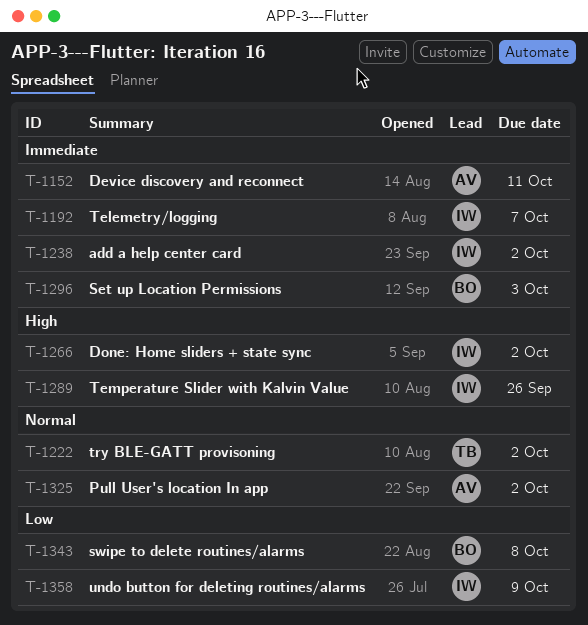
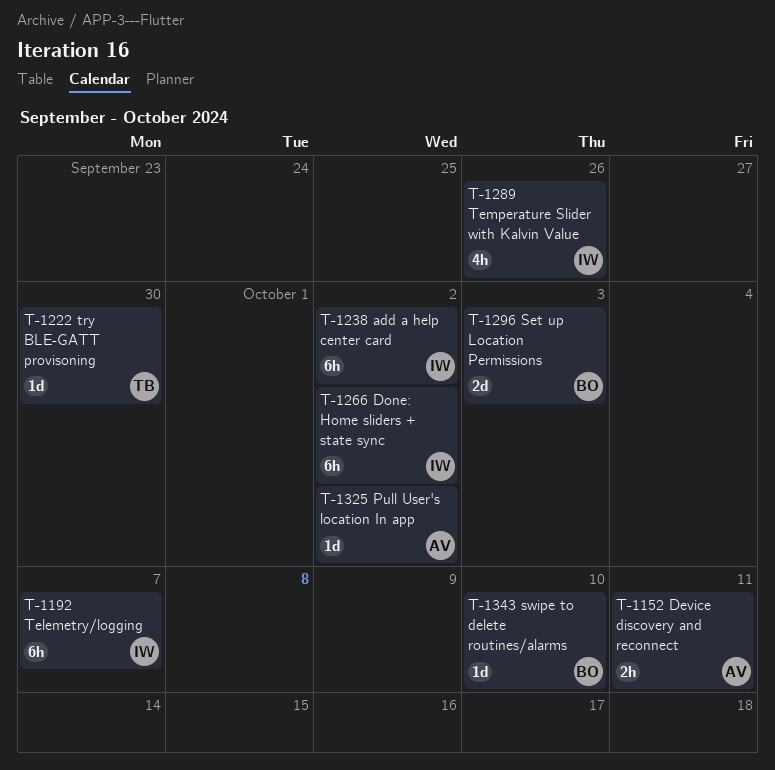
T-1222, due: Oct 2 -> Sep 30
T-1343, due: Oct 8 -> Oct 10
T-1358: present -> none

